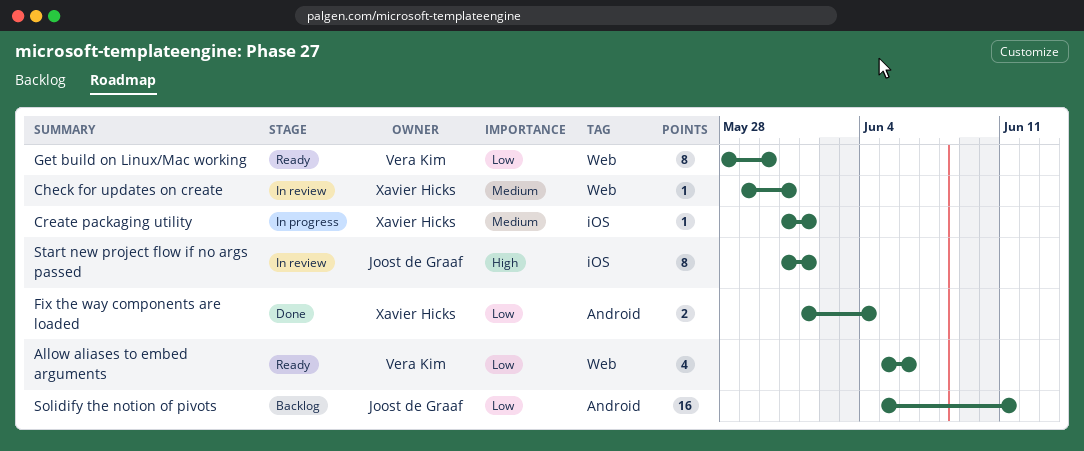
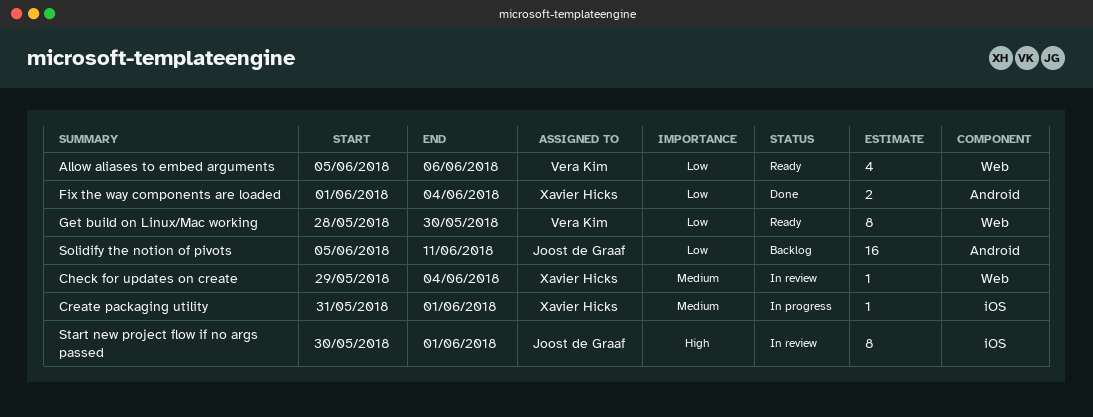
Check for updates on create, due: May 31 -> Jun 4
Start new project flow if no args passed, start: May 31 -> May 30

